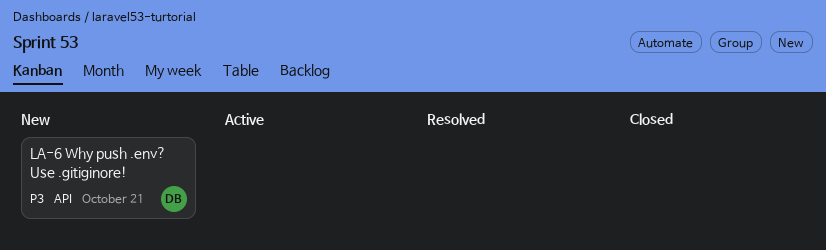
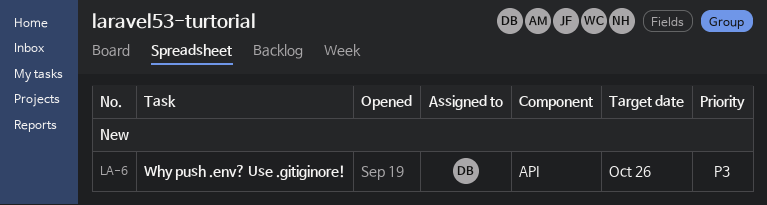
LA-6, due: Oct 21 -> Oct 26

